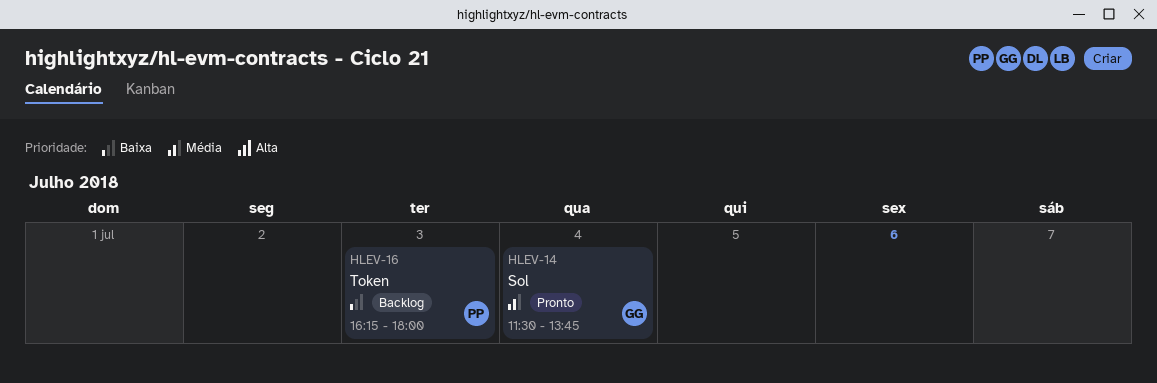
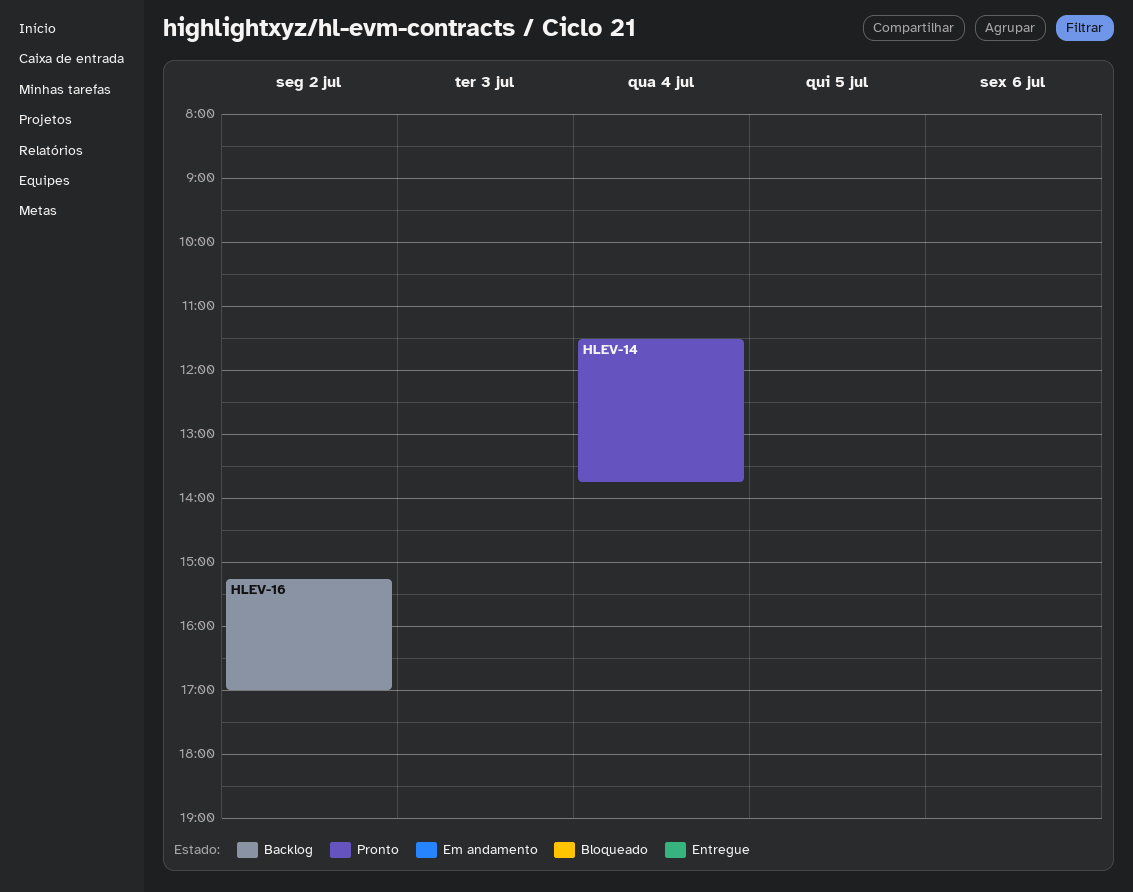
HLEV-16, day: Jul 3 -> Jul 2
HLEV-16, begins: 16:15 -> 15:15
HLEV-16, ends: 18:00 -> 17:00

